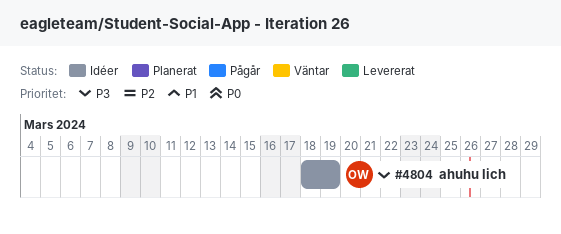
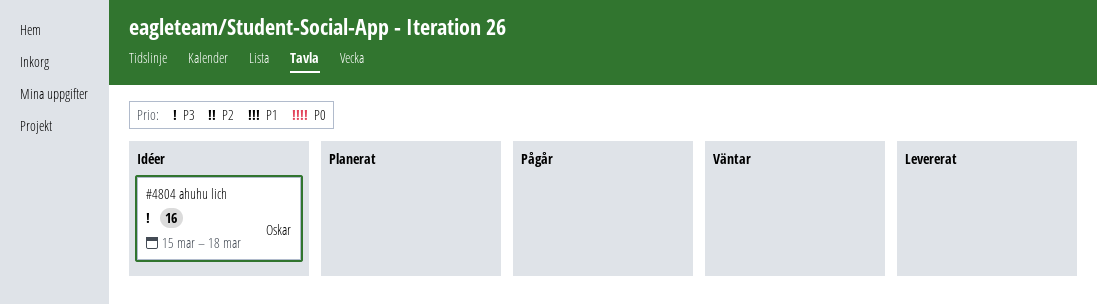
#4804, start: Mar 18 -> Mar 15
#4804, due: Mar 19 -> Mar 18

